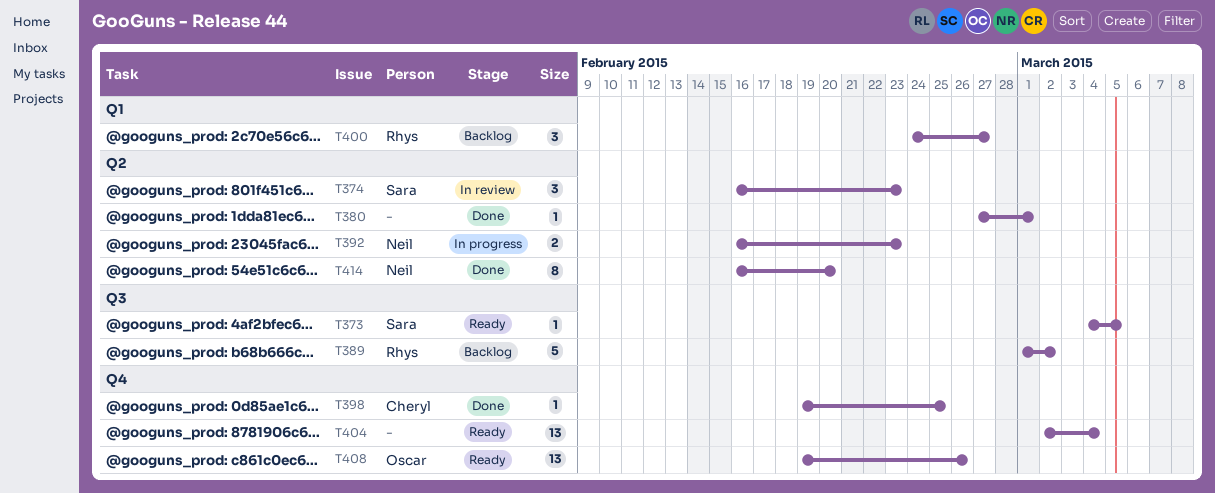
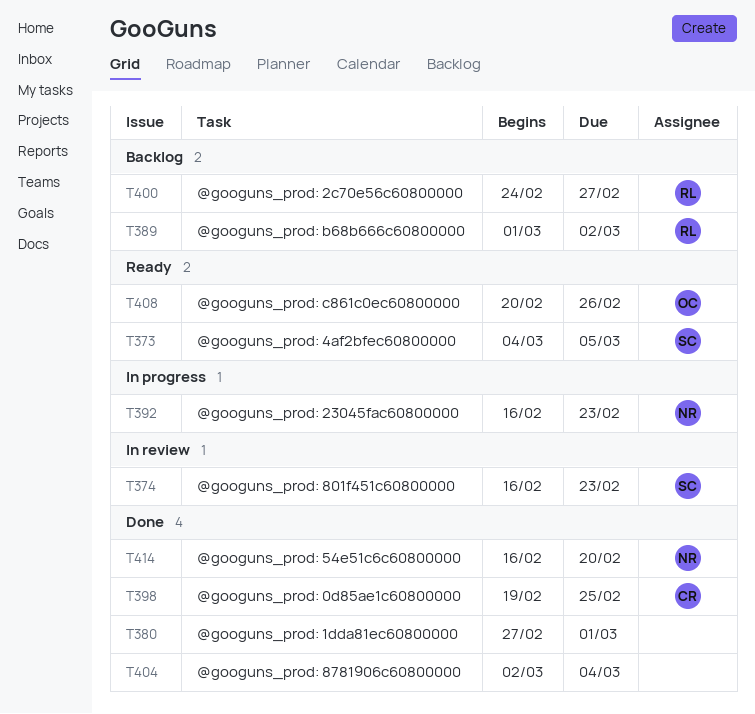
T404, status: Ready -> Done
T408, start: Feb 19 -> Feb 20

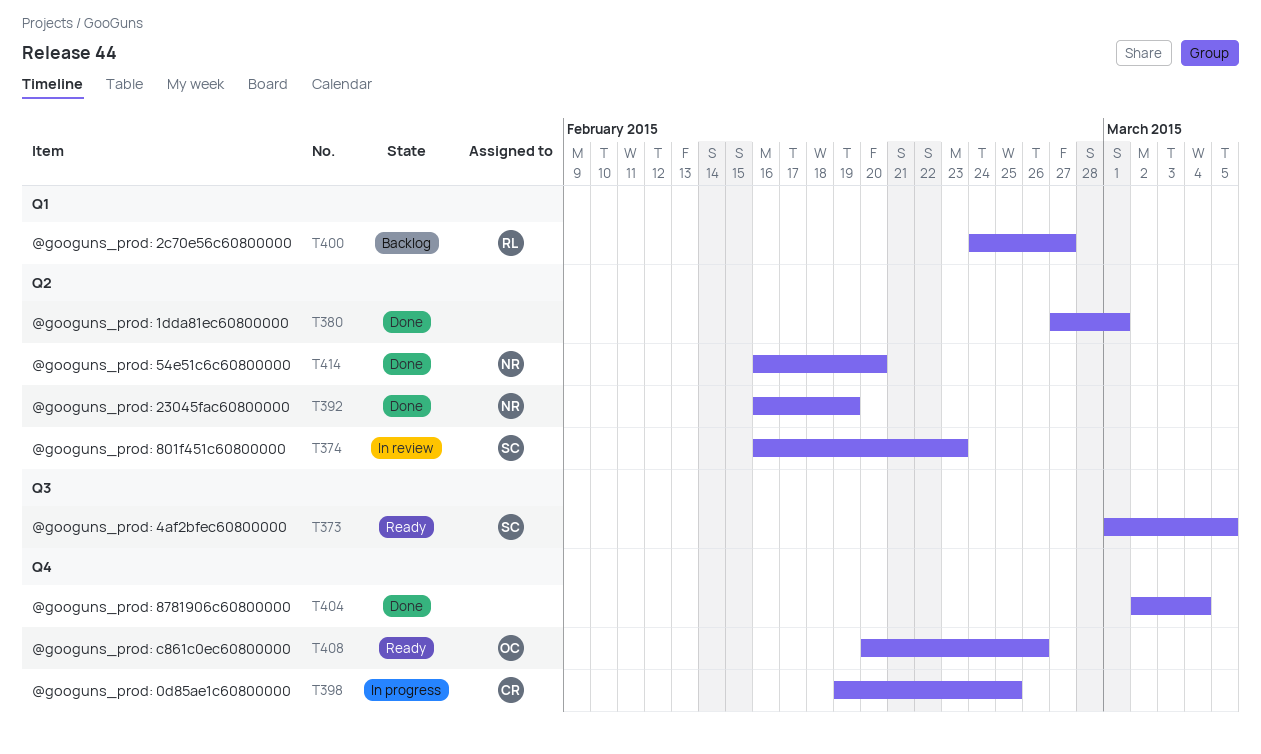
T373, start: Mar 4 -> Mar 1
T389: present -> none
T392, status: In progress -> Done
T392, due: Feb 23 -> Feb 19
T398, status: Done -> In progress

